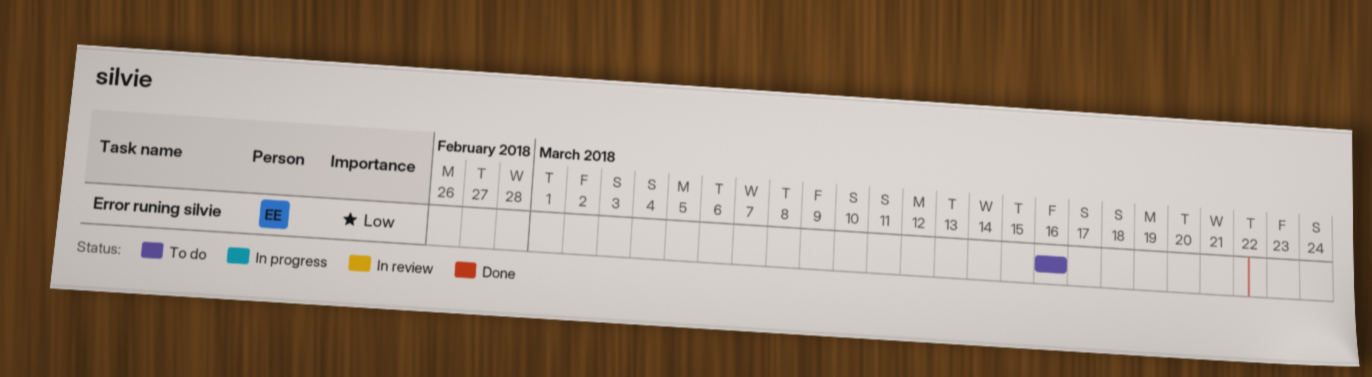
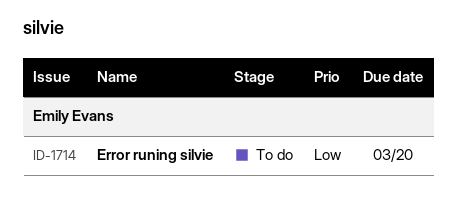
Error runing silvie, due: Mar 16 -> Mar 20

